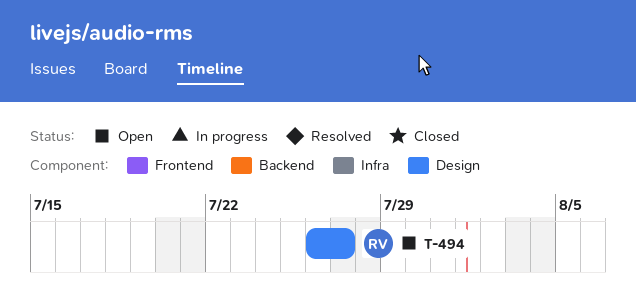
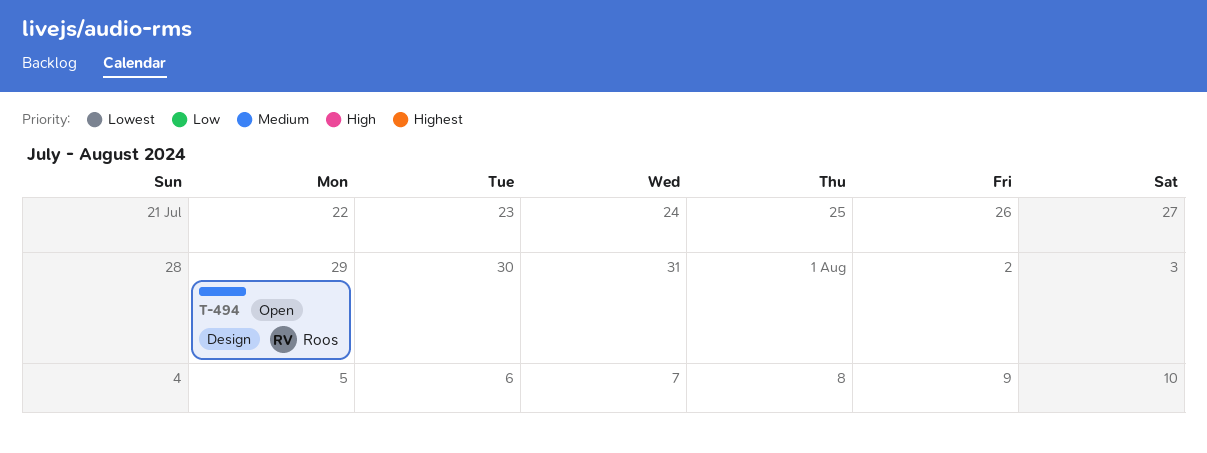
T-494, due: Jul 27 -> Jul 29

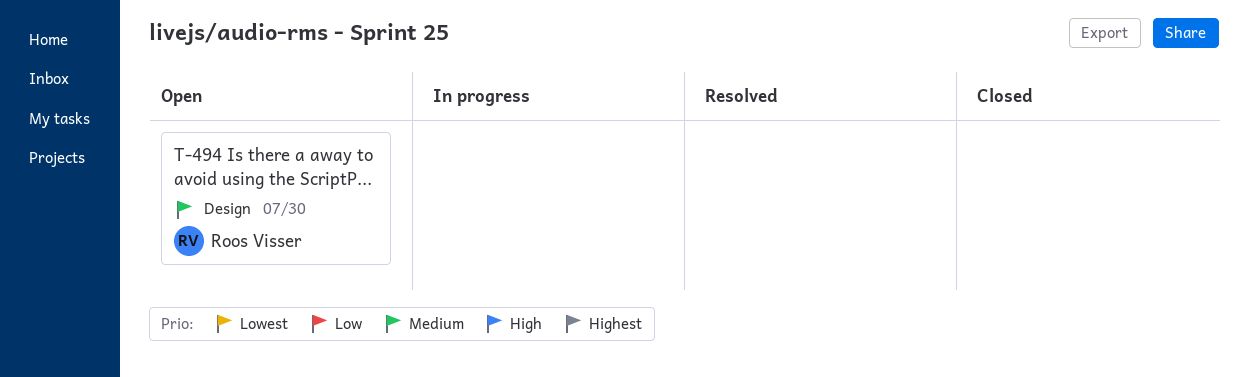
T-494, due: Jul 29 -> Jul 30

